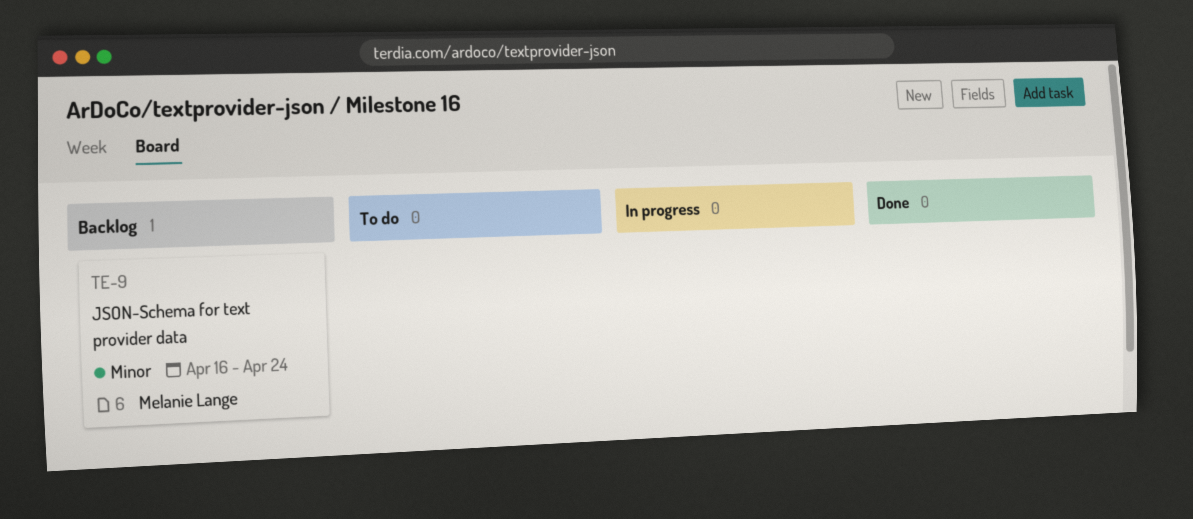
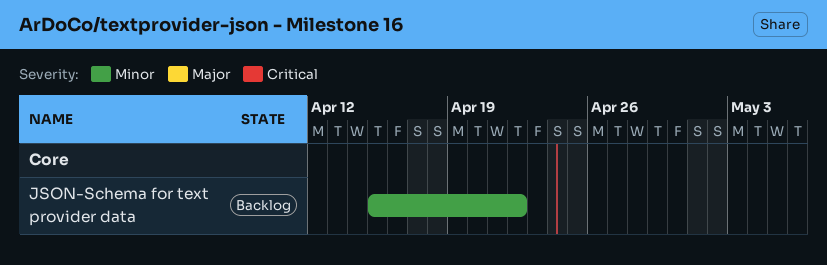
JSON-Schema for text provider data, start: Apr 16 -> Apr 15
JSON-Schema for text provider data, due: Apr 24 -> Apr 22

